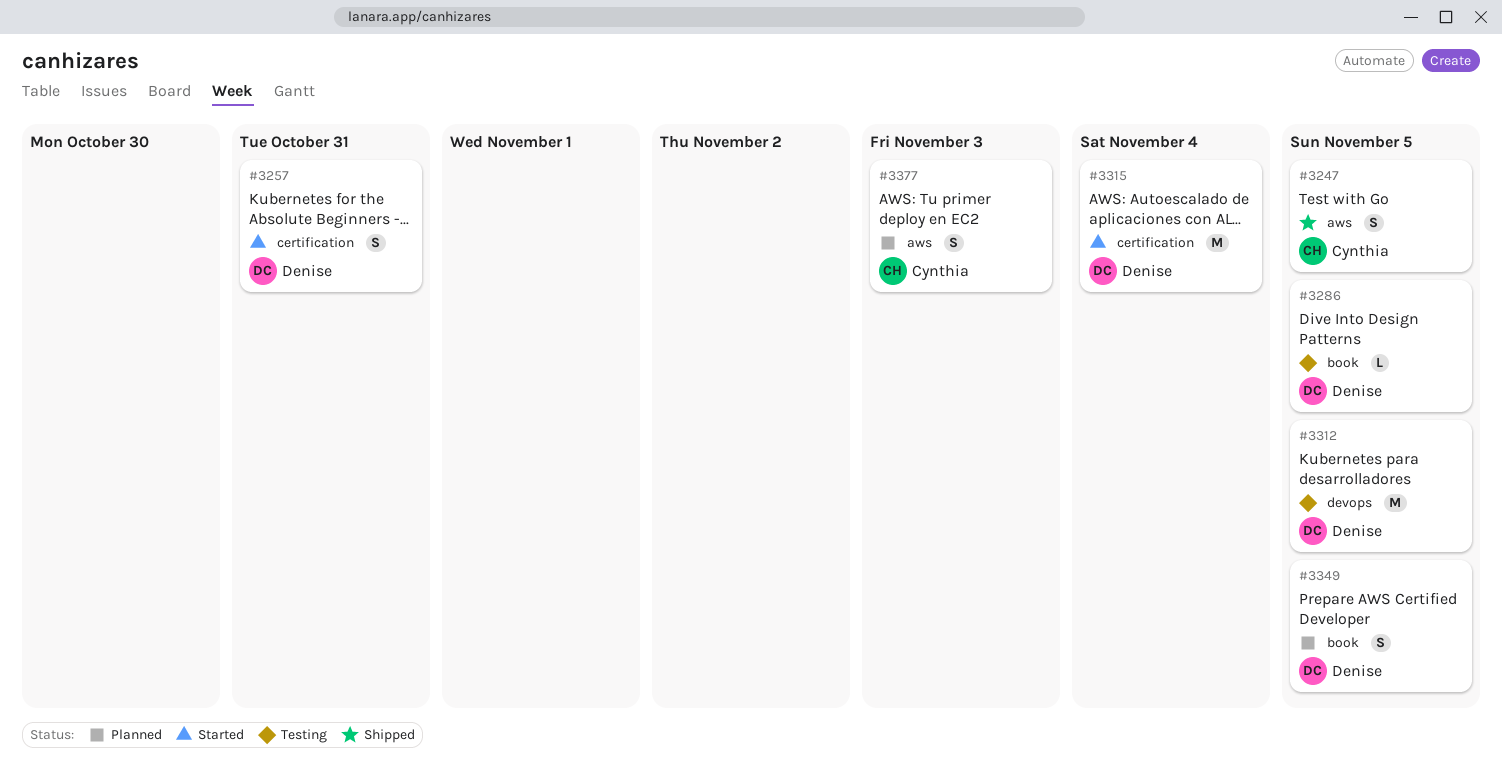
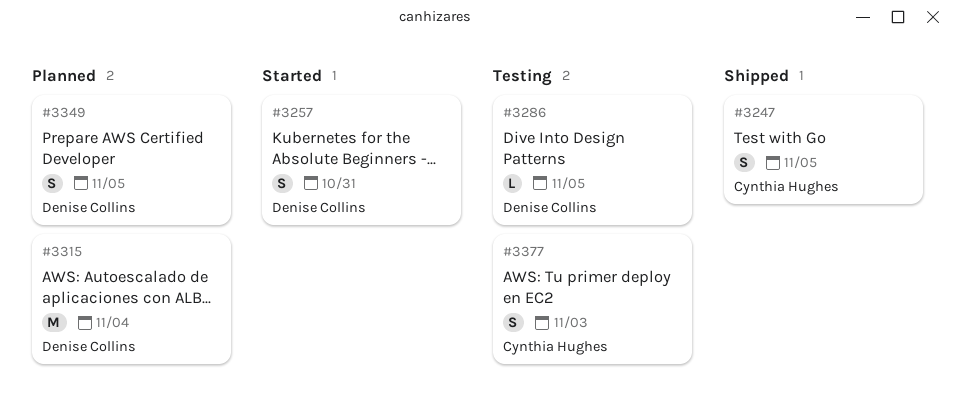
#3312: present -> none
#3315, status: Started -> Planned
#3377, status: Planned -> Testing

